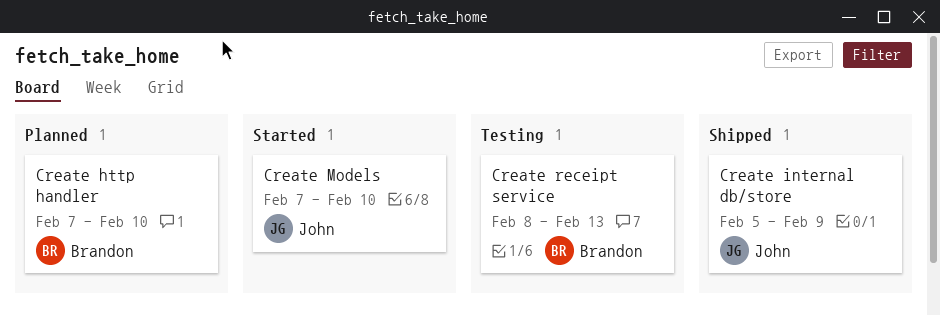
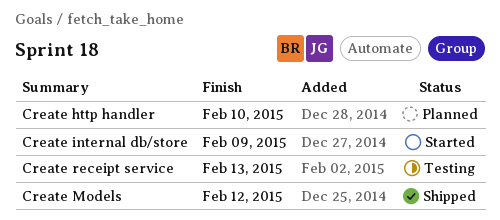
Create internal db/store, status: Shipped -> Started
Create Models, status: Started -> Shipped
Create Models, due: Feb 10 -> Feb 12

